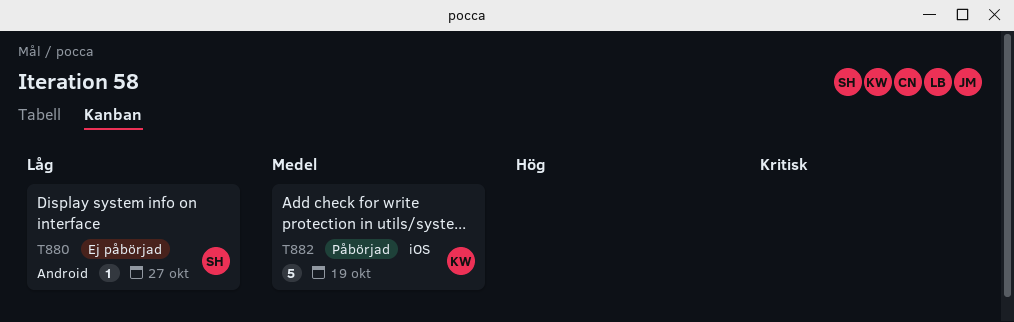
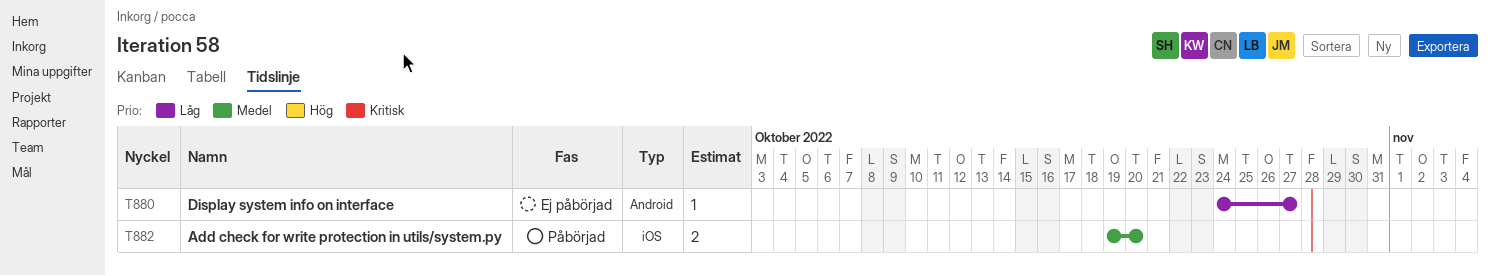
T882, estimate: 5 -> 2
T882, due: Oct 19 -> Oct 20

